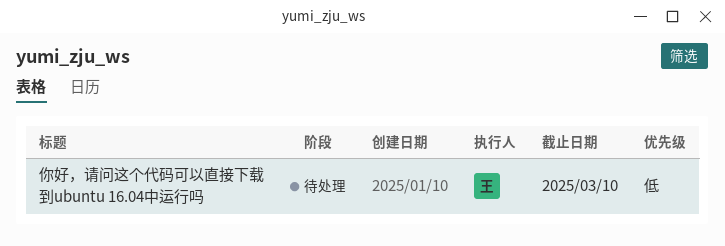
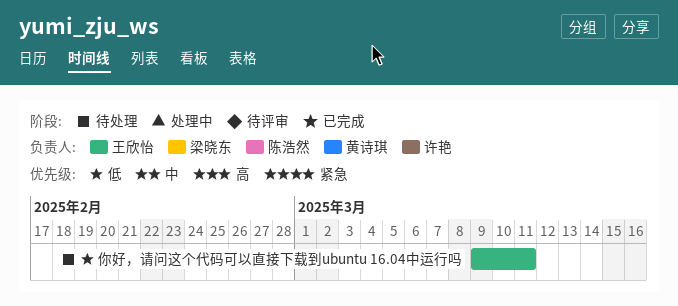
你好，请问这个代码可以直接下载到ubuntu 16.04中运行吗, due: Mar 10 -> Mar 11

